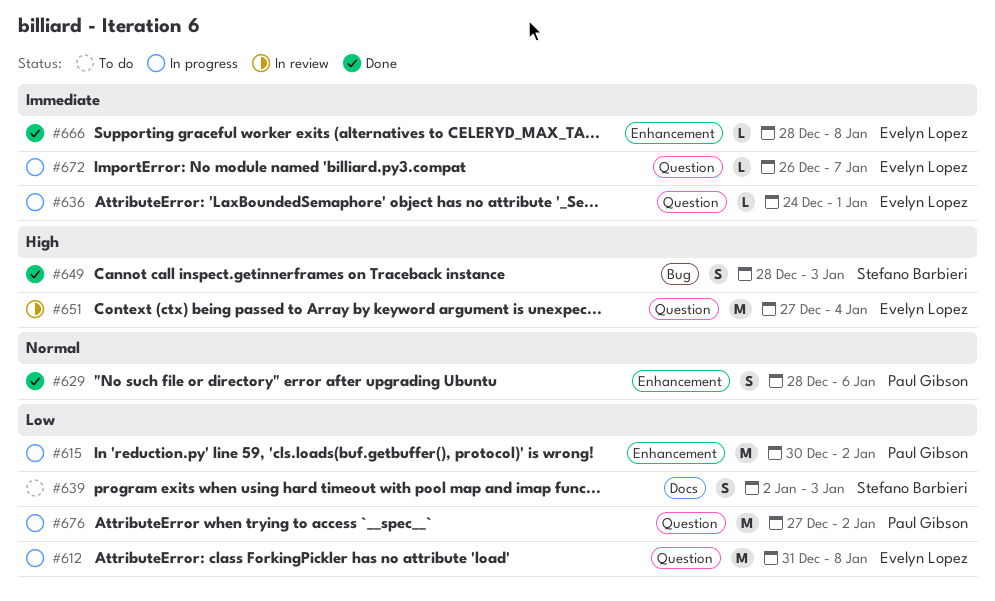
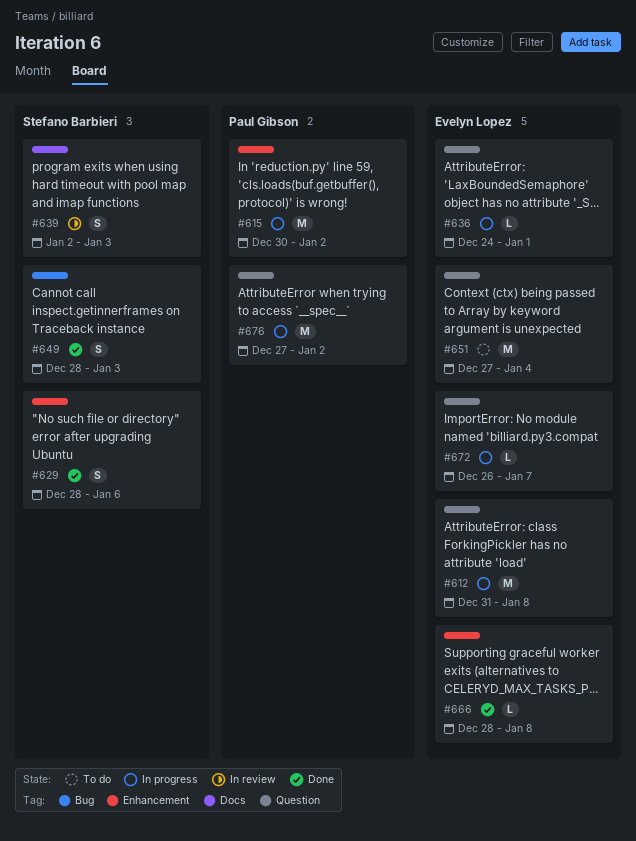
#629, owner: Paul Gibson -> Stefano Barbieri
#639, status: To do -> In review
#651, status: In review -> To do

